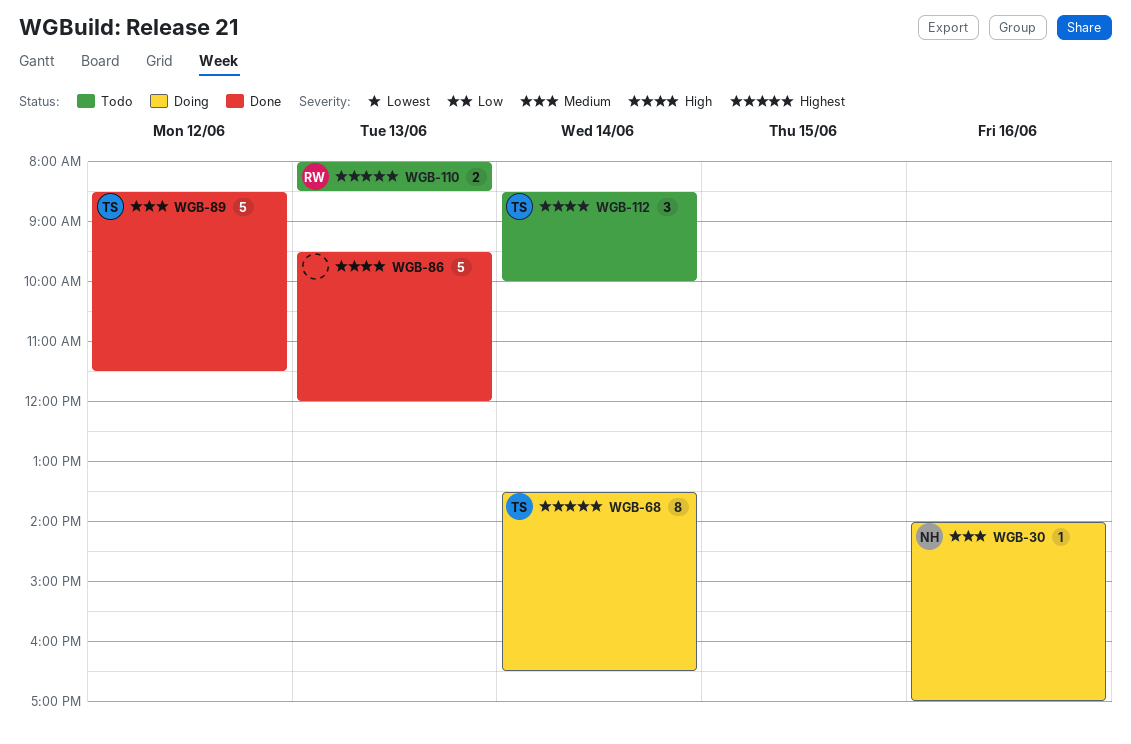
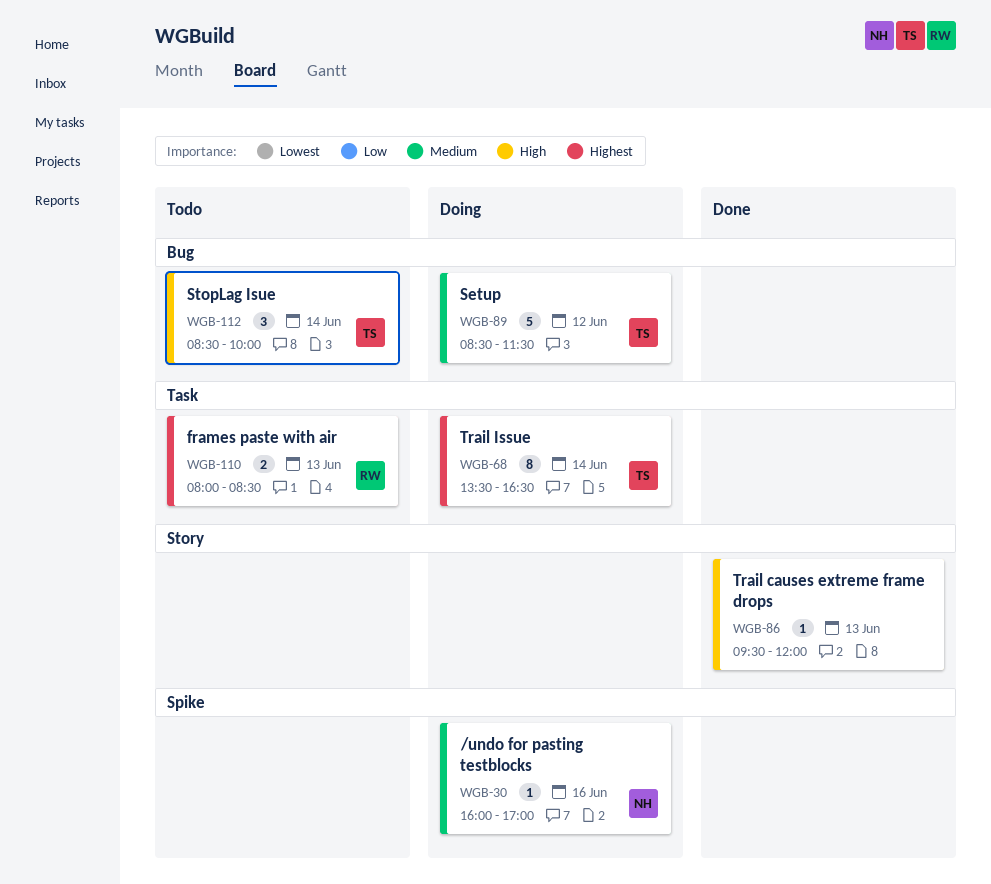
WGB-30, begins: 14:00 -> 16:00
WGB-86, estimate: 5 -> 1
WGB-89, status: Done -> Doing

